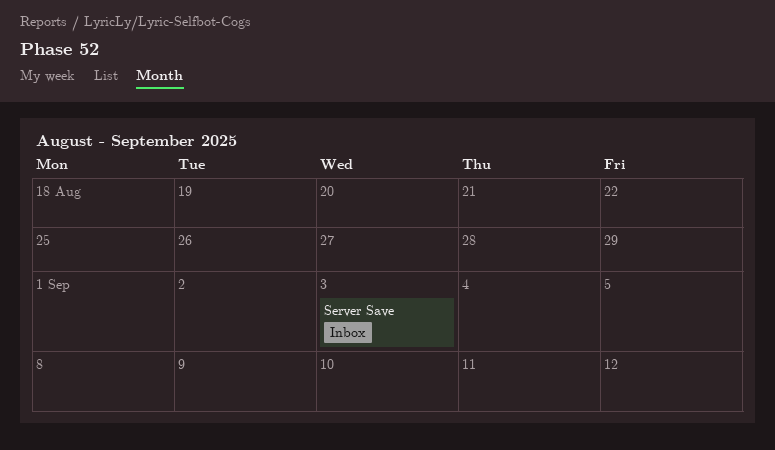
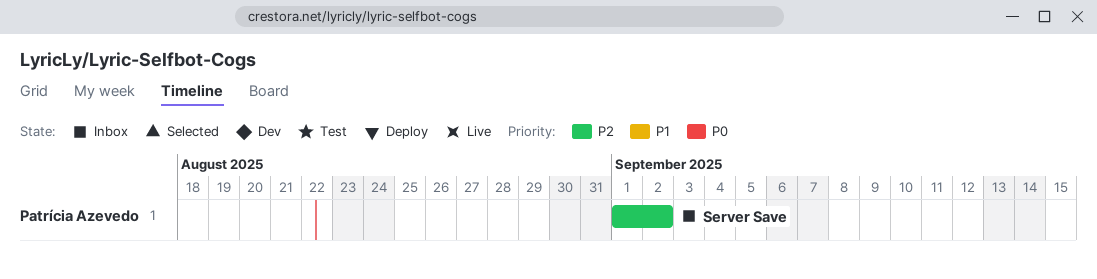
Server Save, due: Sep 3 -> Sep 2

